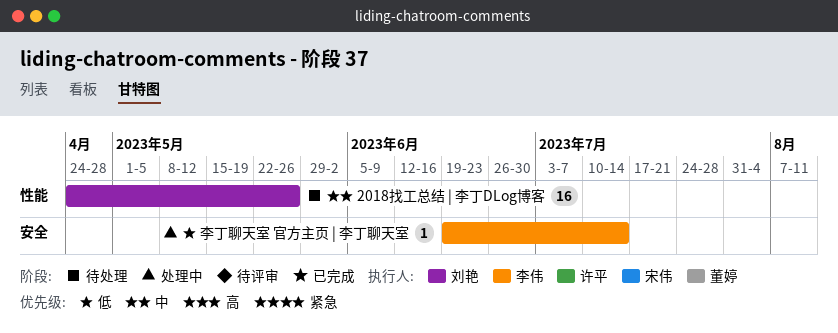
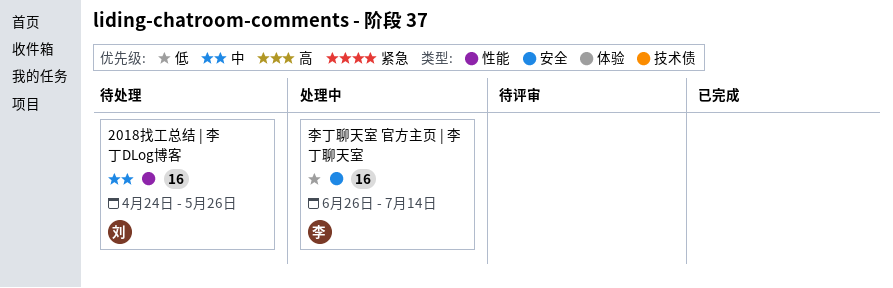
李丁聊天室 官方主页 | 李丁聊天室, estimate: 1 -> 16
李丁聊天室 官方主页 | 李丁聊天室, start: Jun 19 -> Jun 26

